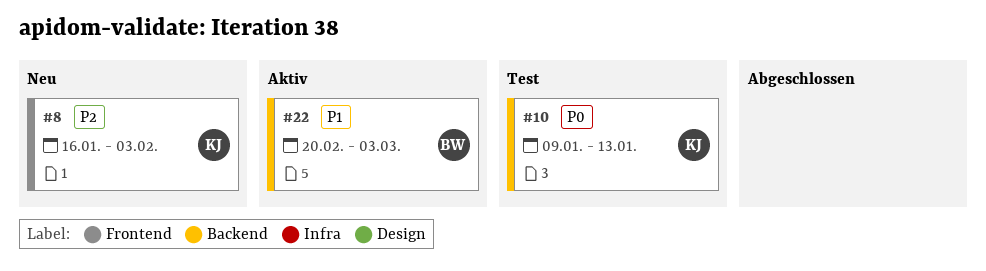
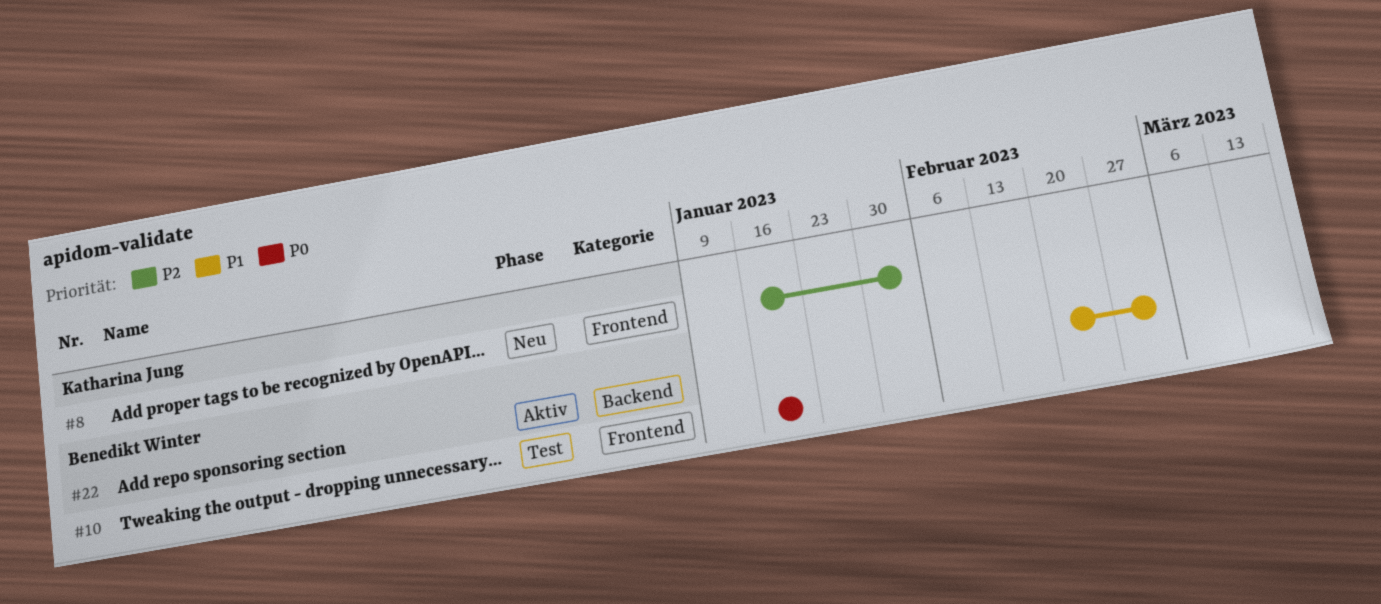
#10, owner: Katharina Jung -> Benedikt Winter
#10, label: Backend -> Frontend
#10, start: Jan 9 -> Jan 16
#10, due: Jan 13 -> Jan 20

